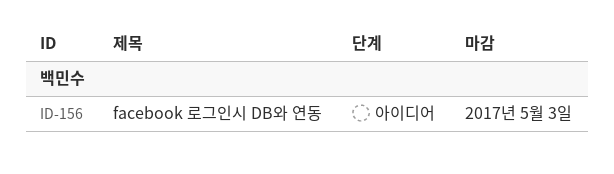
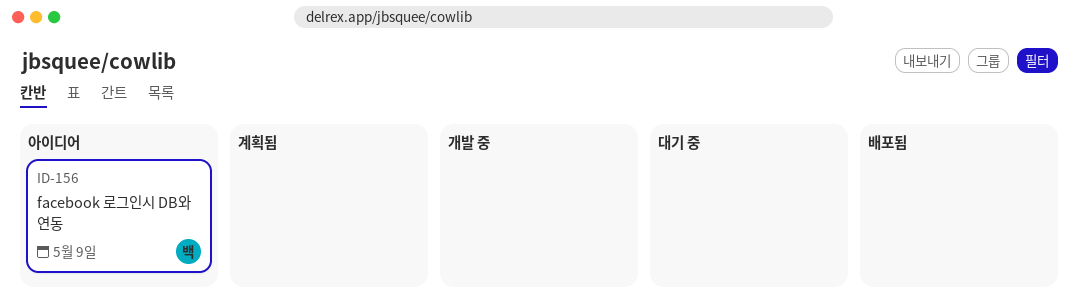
ID-156, due: May 3 -> May 9

